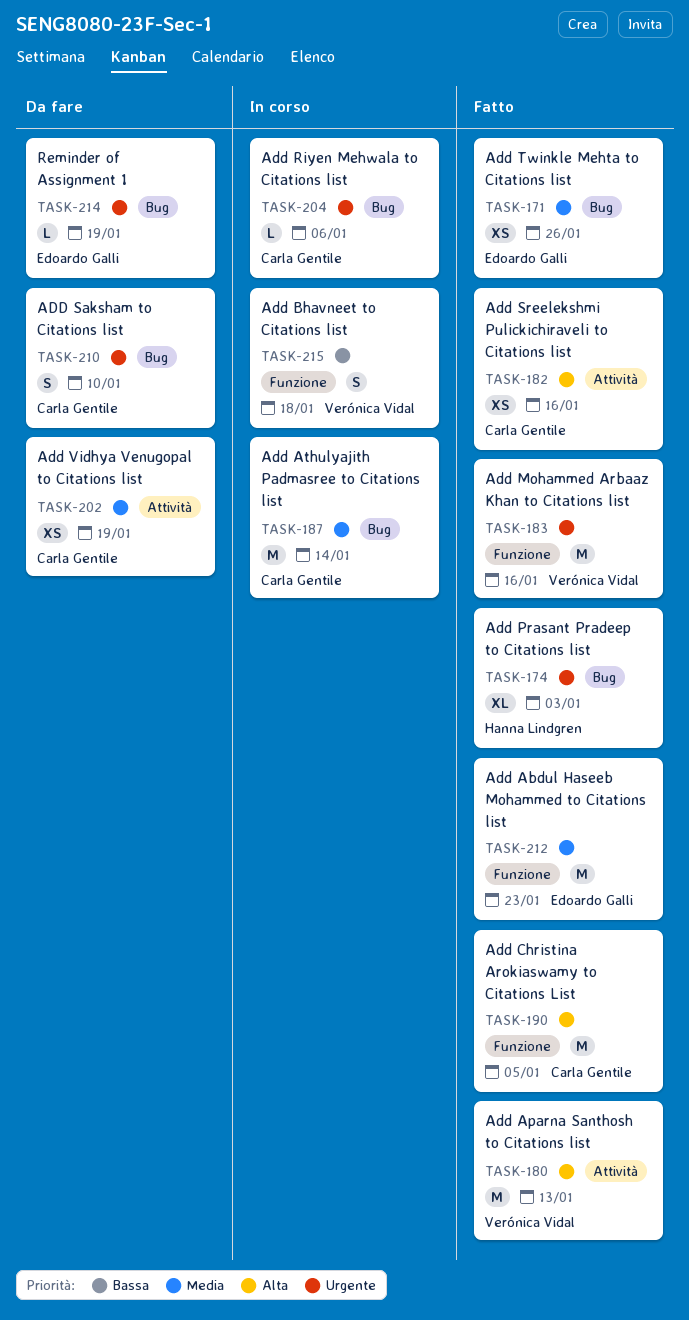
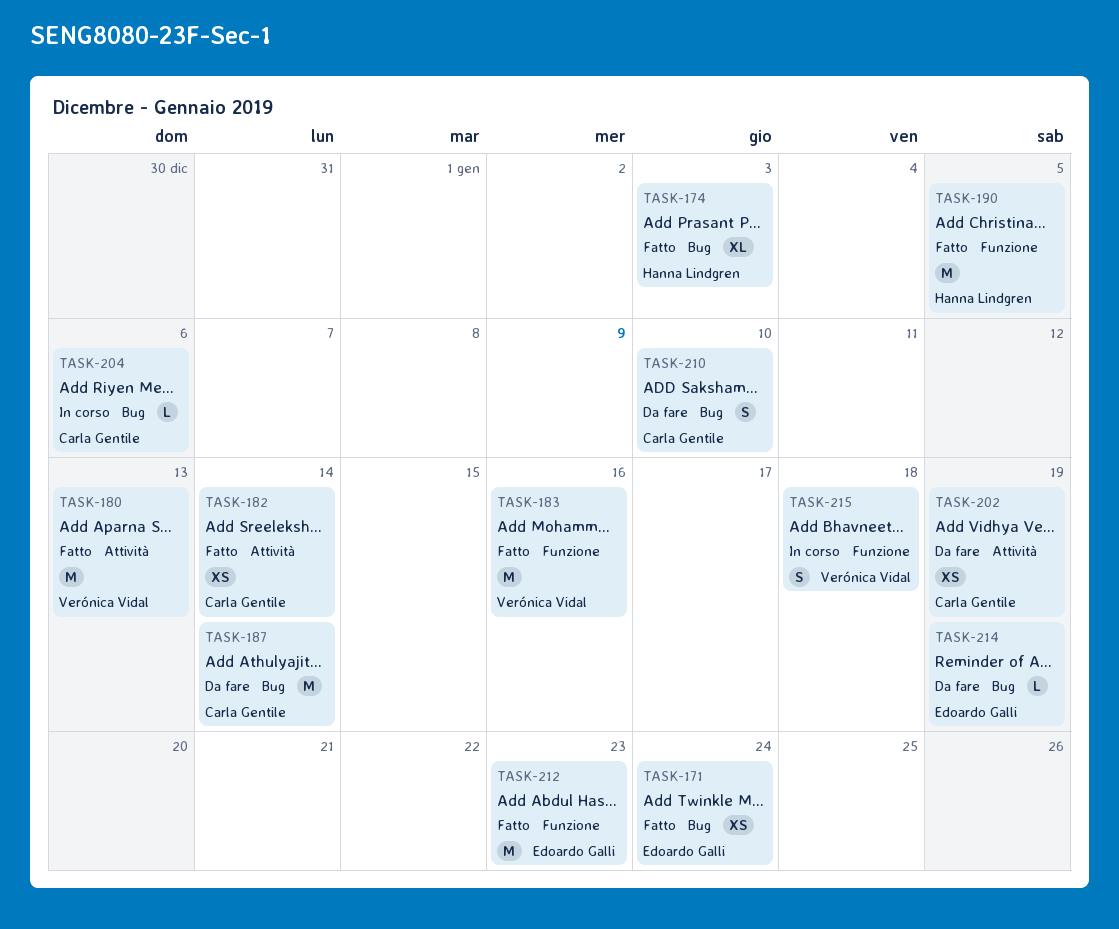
TASK-171, due: Jan 26 -> Jan 24
TASK-182, due: Jan 16 -> Jan 14
TASK-187, status: In corso -> Da fare
TASK-190, owner: Carla Gentile -> Hanna Lindgren

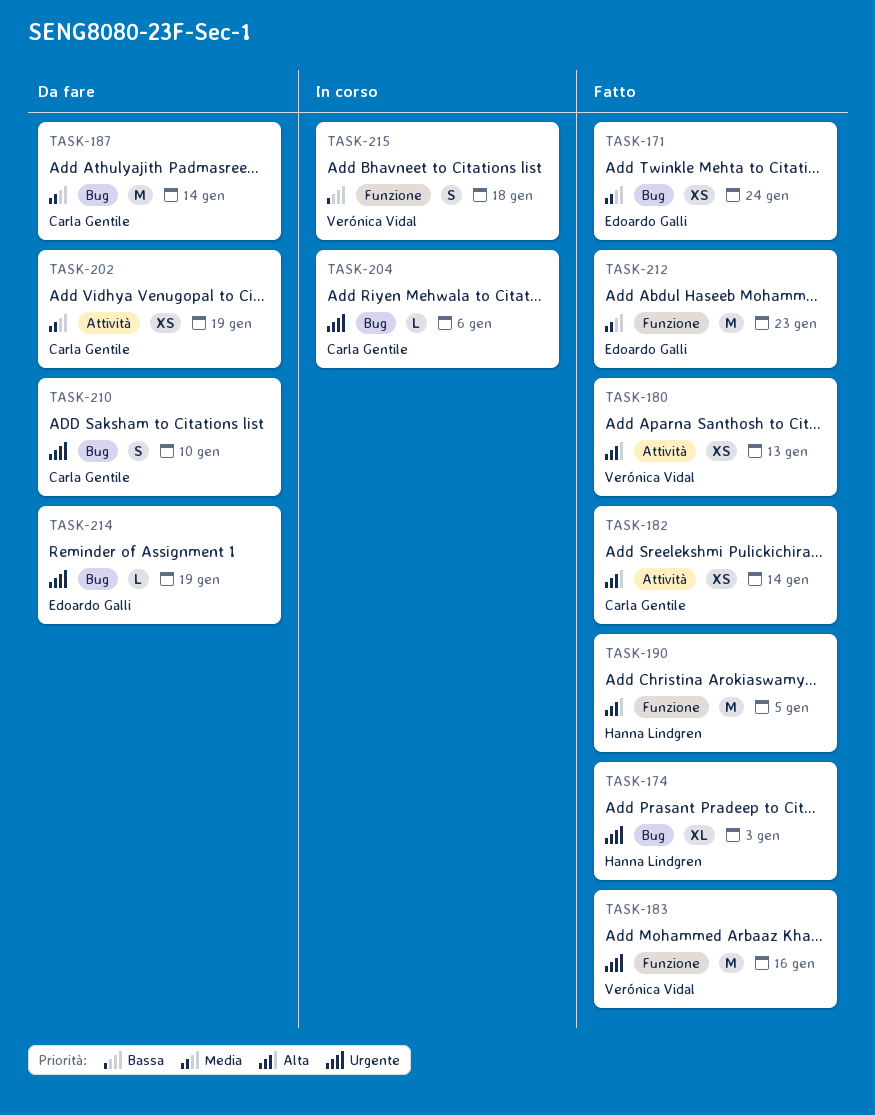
TASK-180, estimate: M -> XS

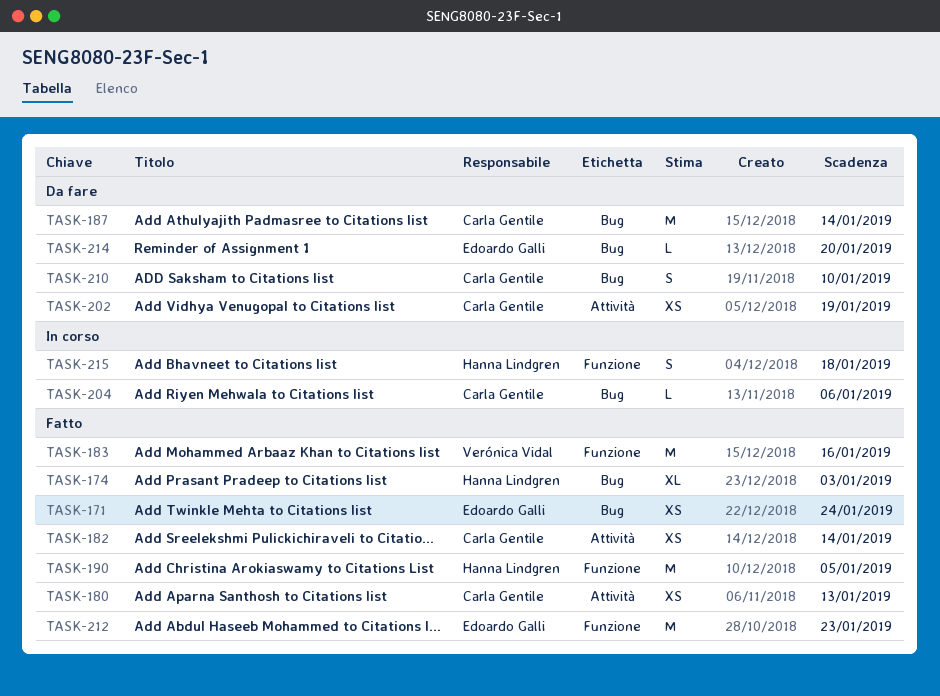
TASK-180, owner: Verónica Vidal -> Carla Gentile
TASK-214, due: Jan 19 -> Jan 20
TASK-215, owner: Verónica Vidal -> Hanna Lindgren

